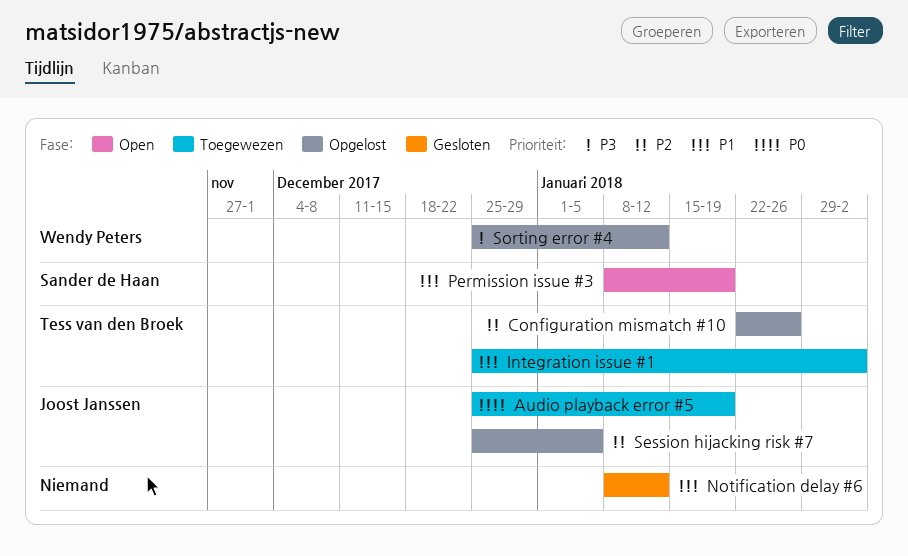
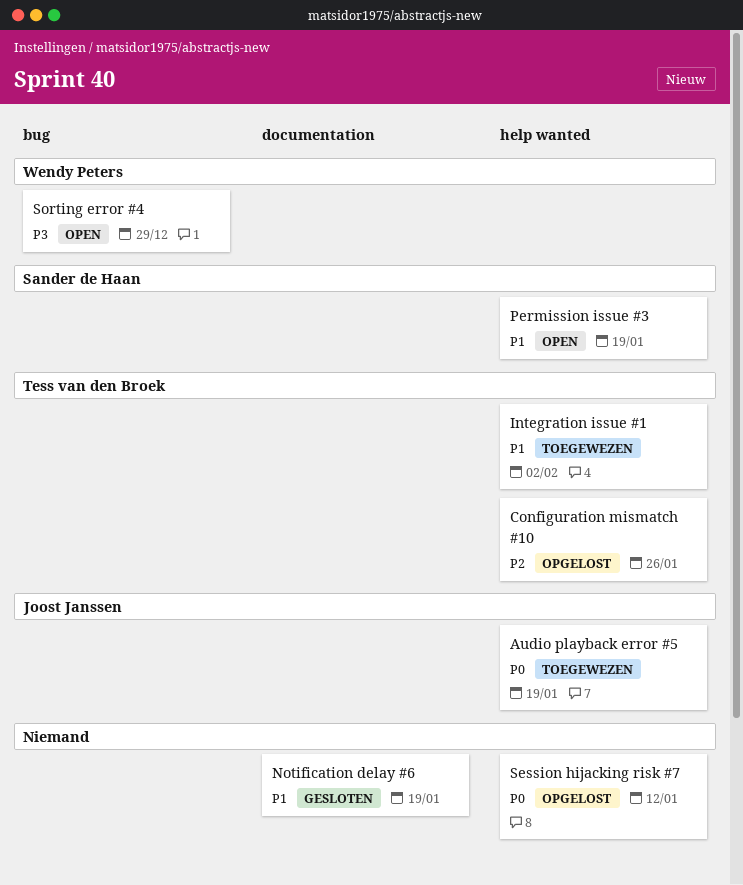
Notification delay #6, due: Jan 12 -> Jan 19
Session hijacking risk #7, owner: Joost Janssen -> none
Session hijacking risk #7, priority: P2 -> P0
Session hijacking risk #7, due: Jan 5 -> Jan 12
Sorting error #4, status: Opgelost -> Open
Sorting error #4, due: Jan 12 -> Dec 29

